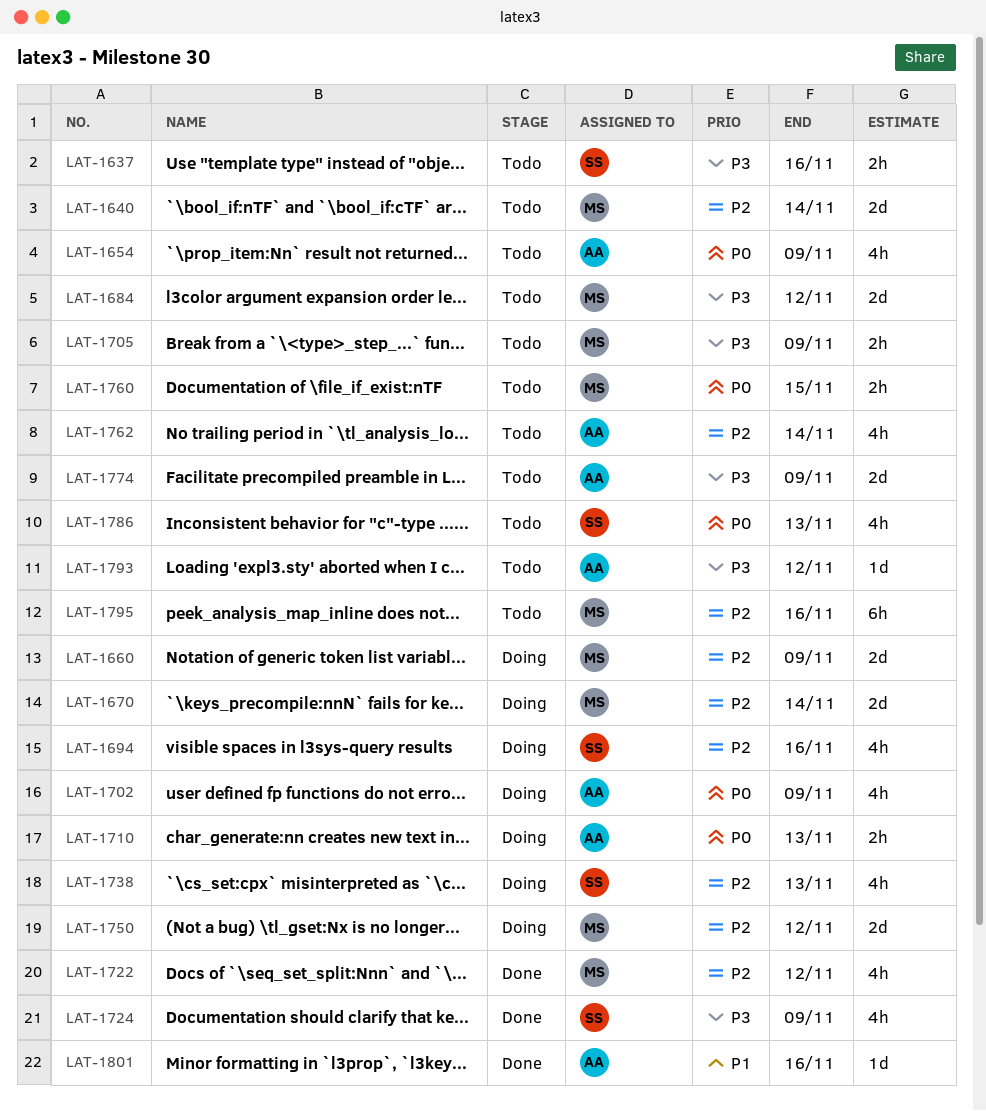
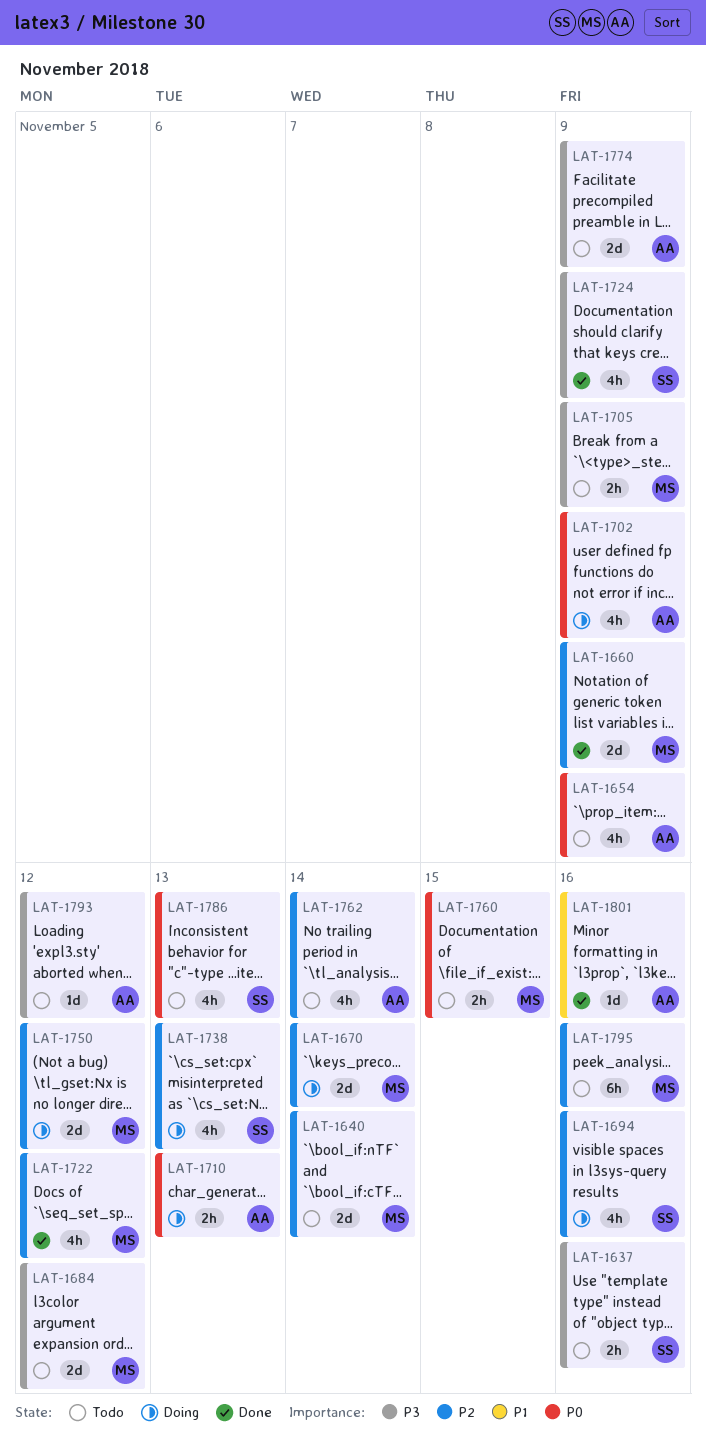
LAT-1660, status: Doing -> Done

